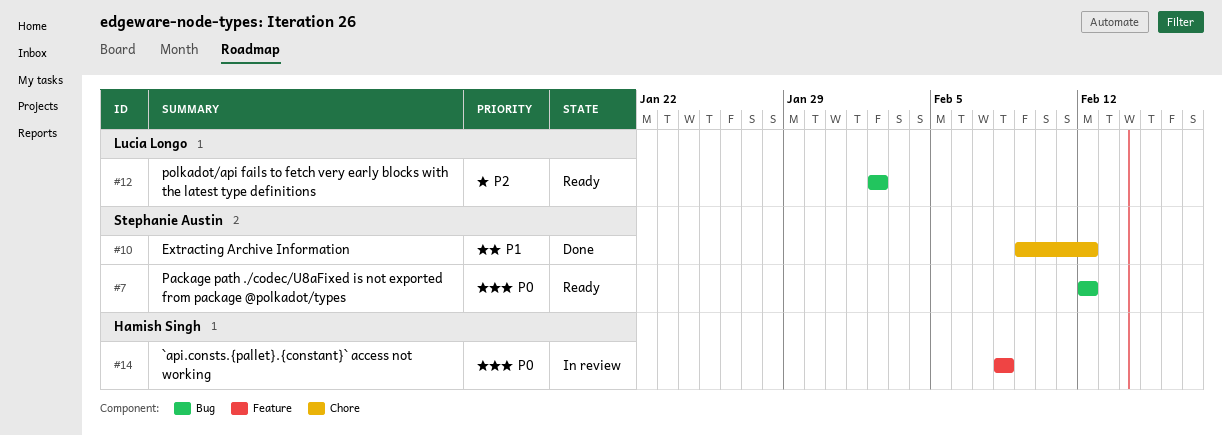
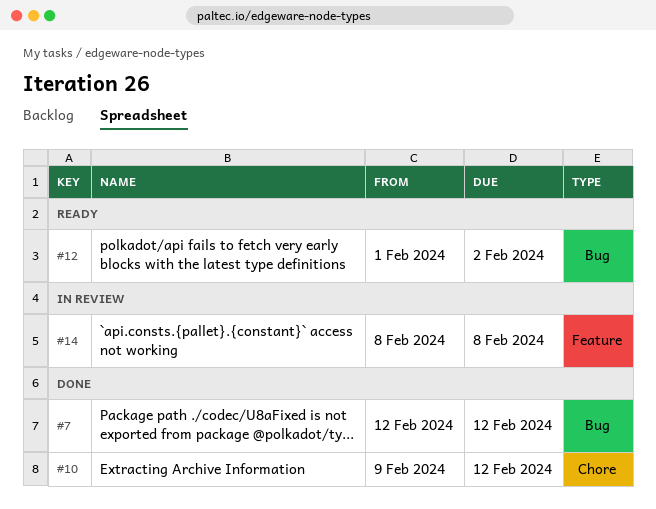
#7, status: Ready -> Done
#12, start: Feb 2 -> Feb 1

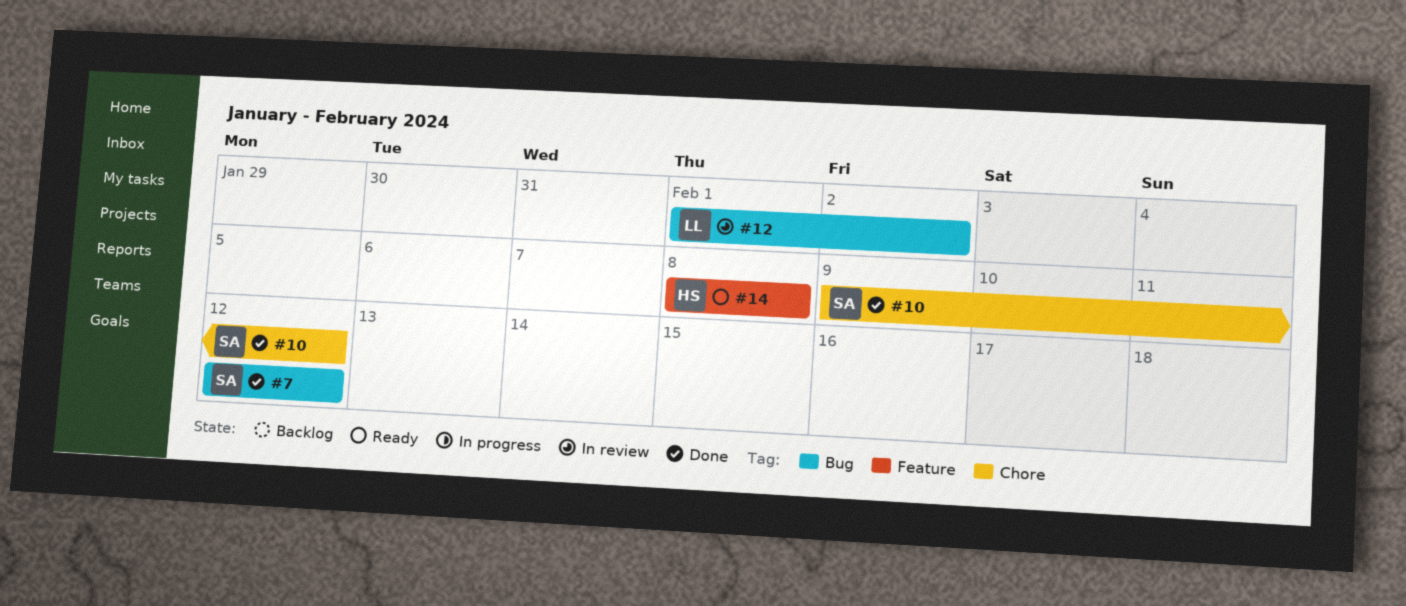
#12, status: Ready -> In review
#14, status: In review -> Ready

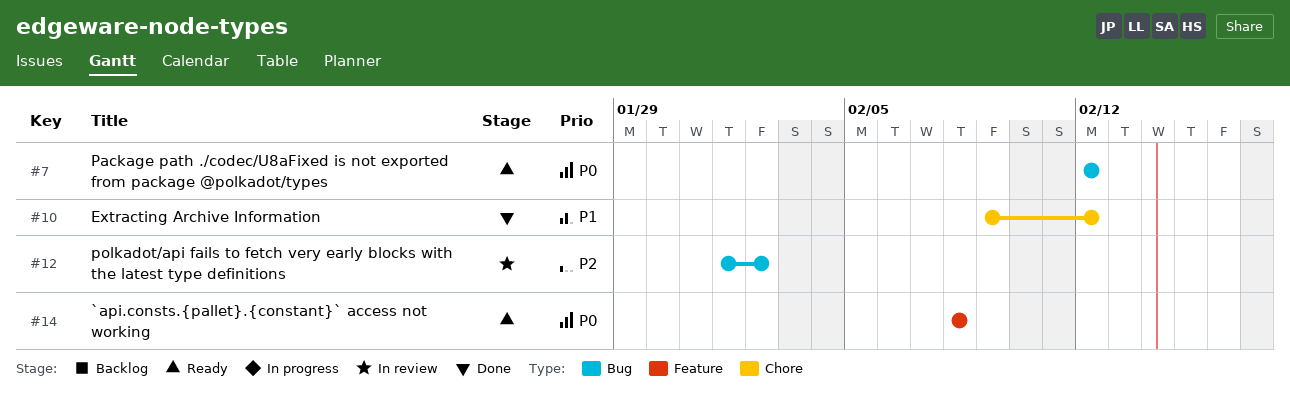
#7, status: Done -> Ready

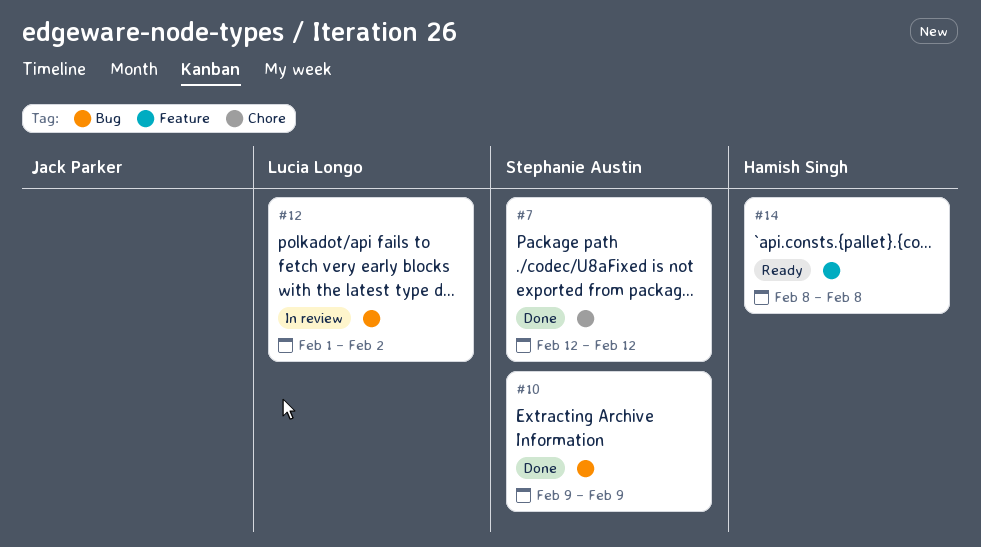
#7, status: Ready -> Done
#7, label: Bug -> Chore
#10, label: Chore -> Bug
#10, due: Feb 12 -> Feb 9

